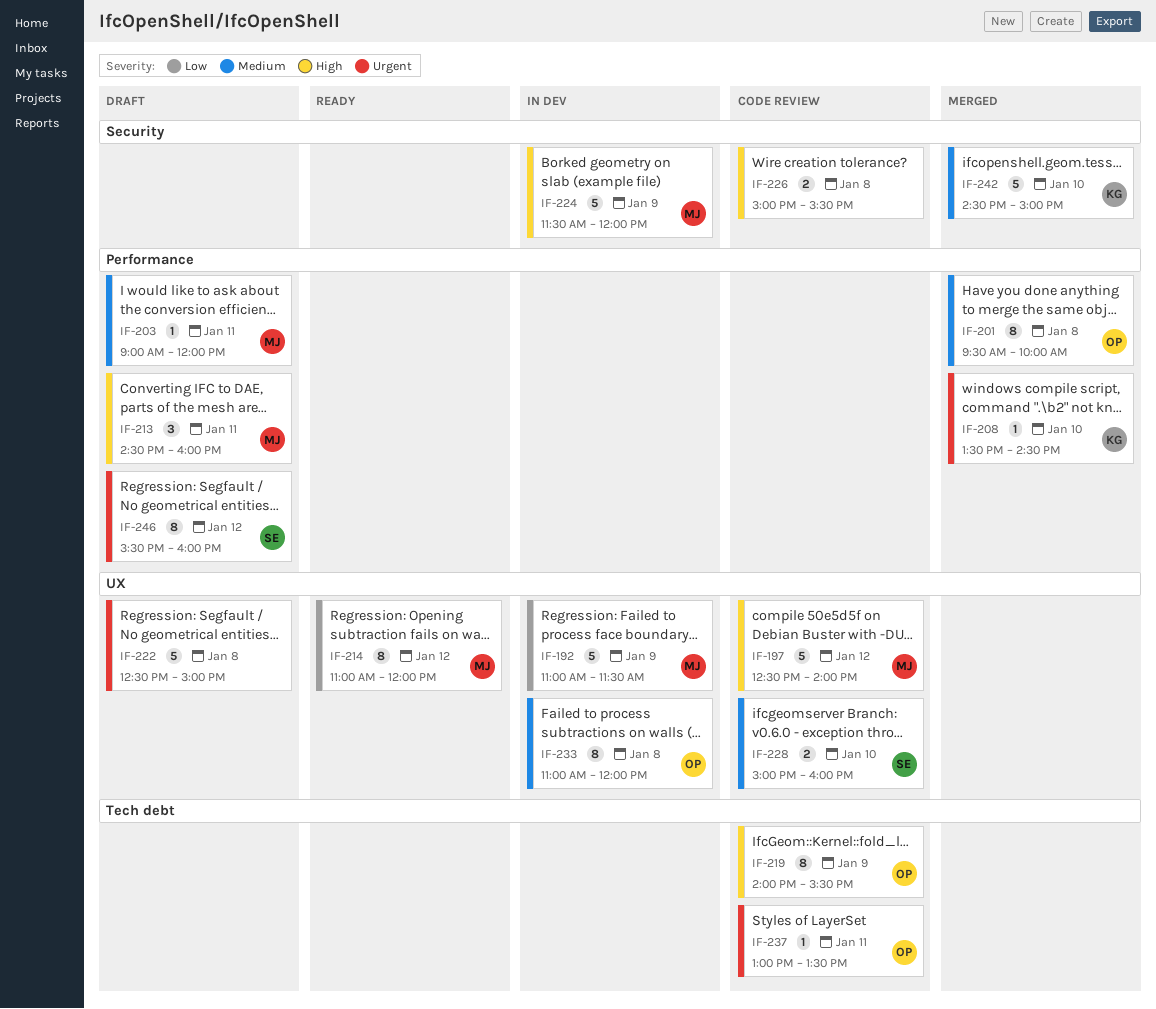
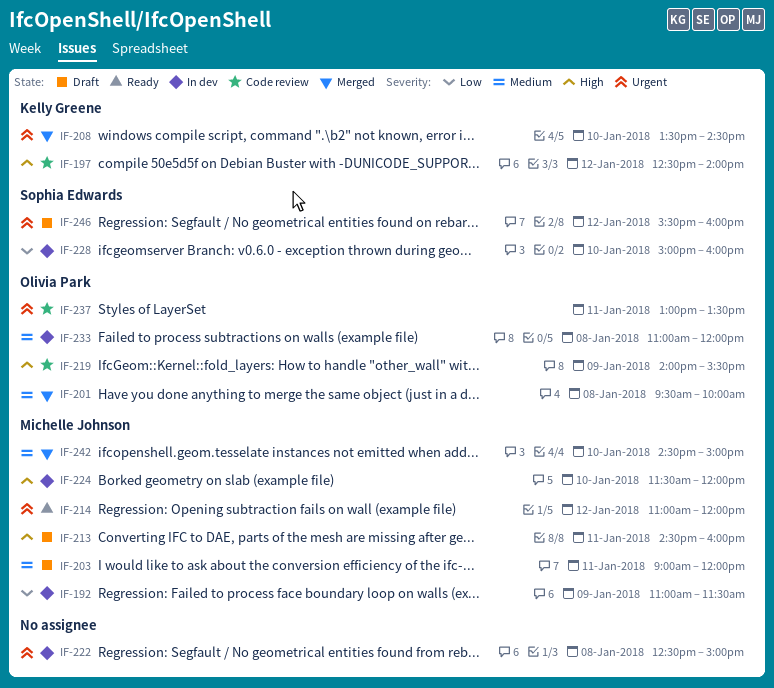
IF-197, owner: Michelle Johnson -> Kelly Greene
IF-214, priority: Low -> Urgent
IF-222, status: Draft -> In dev
IF-224, day: Jan 9 -> Jan 10
IF-226: present -> none
IF-228, status: Code review -> In dev
IF-228, priority: Medium -> Low
IF-242, owner: Kelly Greene -> Michelle Johnson

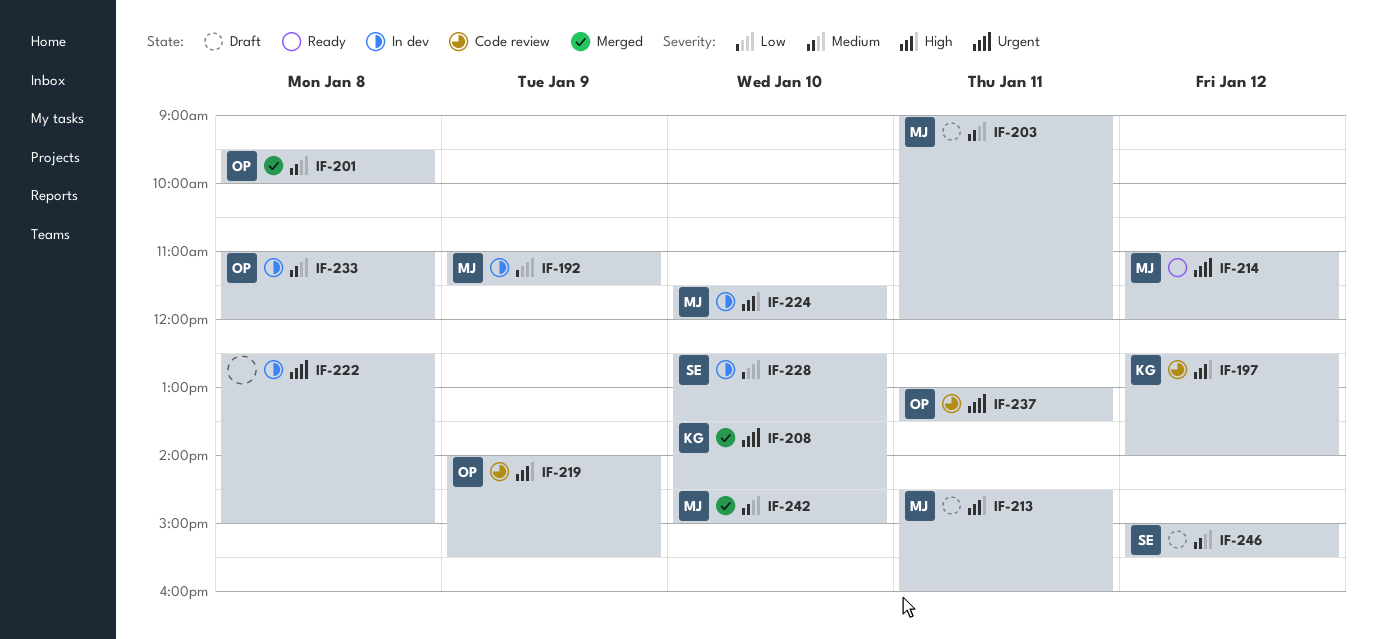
IF-228, begins: 15:00 -> 12:30
IF-228, ends: 16:00 -> 13:30
IF-246, priority: Urgent -> Medium
IF-246, begins: 15:30 -> 15:00
IF-246, ends: 16:00 -> 15:30

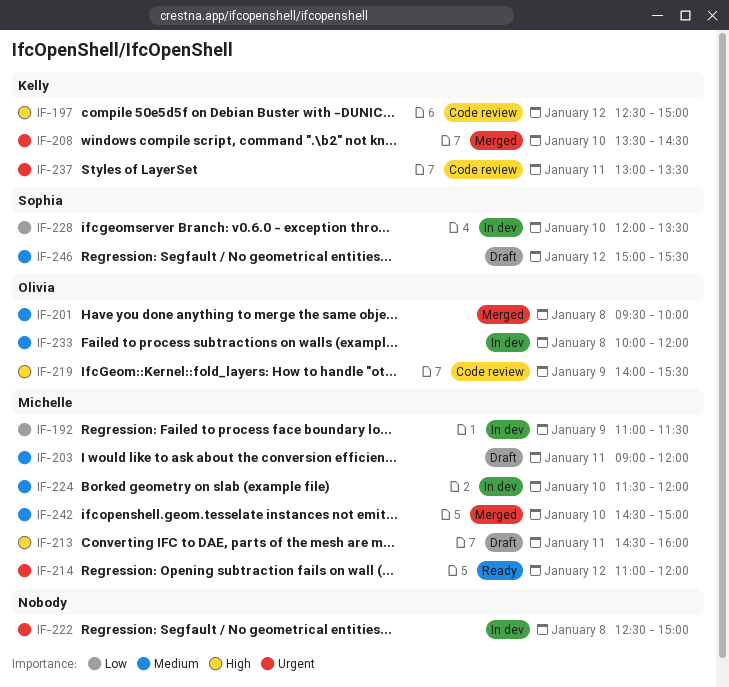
IF-197, ends: 14:00 -> 15:00
IF-224, priority: High -> Medium
IF-228, begins: 12:30 -> 12:00
IF-233, begins: 11:00 -> 10:00
IF-237, owner: Olivia -> Kelly

